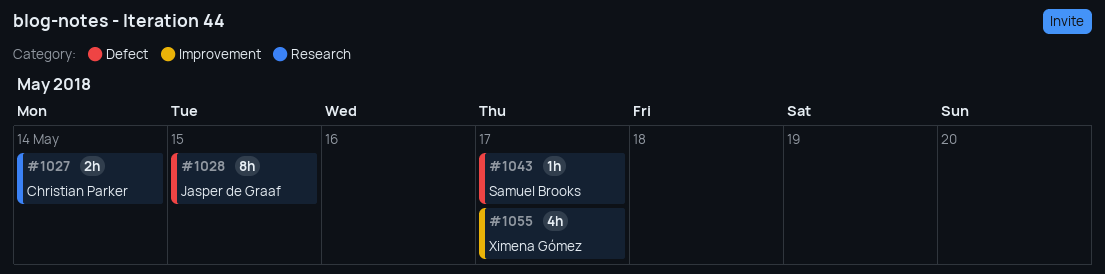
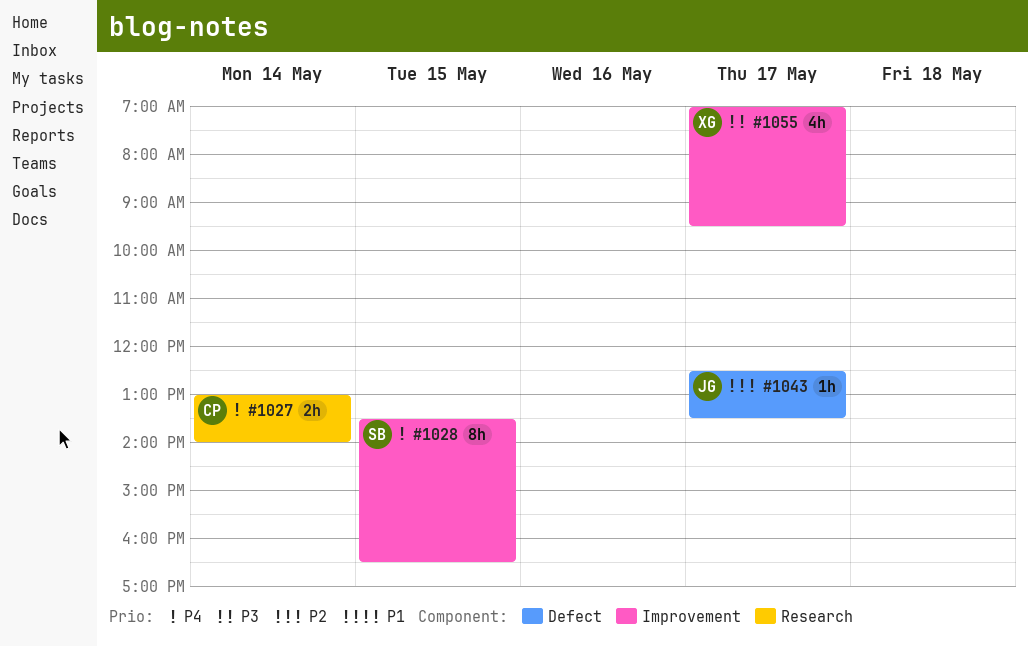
#1028, owner: Jasper de Graaf -> Samuel Brooks
#1028, label: Defect -> Improvement
#1043, owner: Samuel Brooks -> Jasper de Graaf

